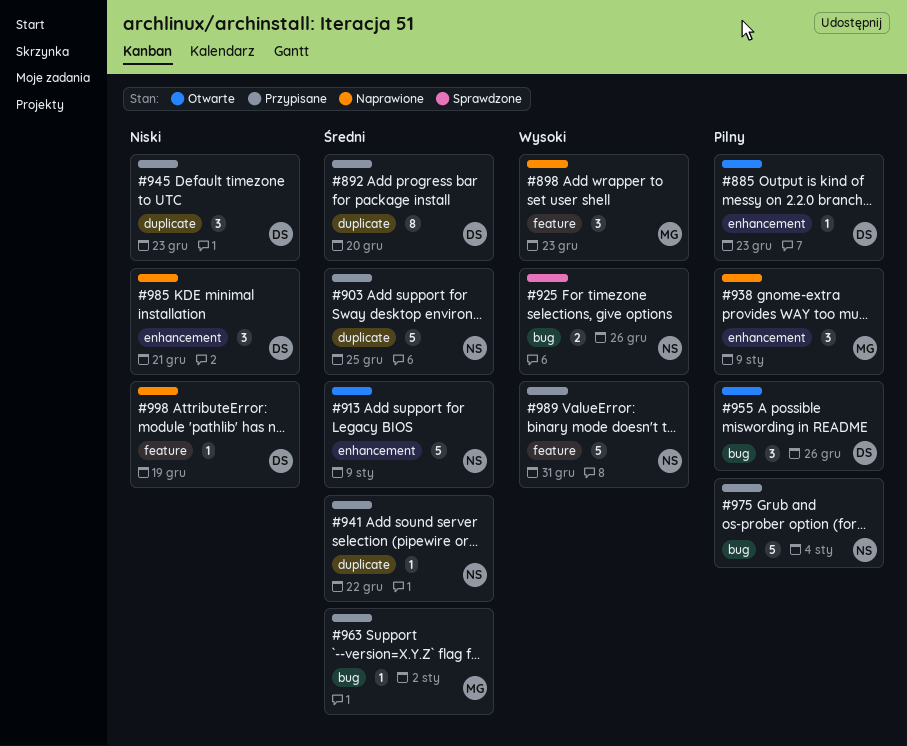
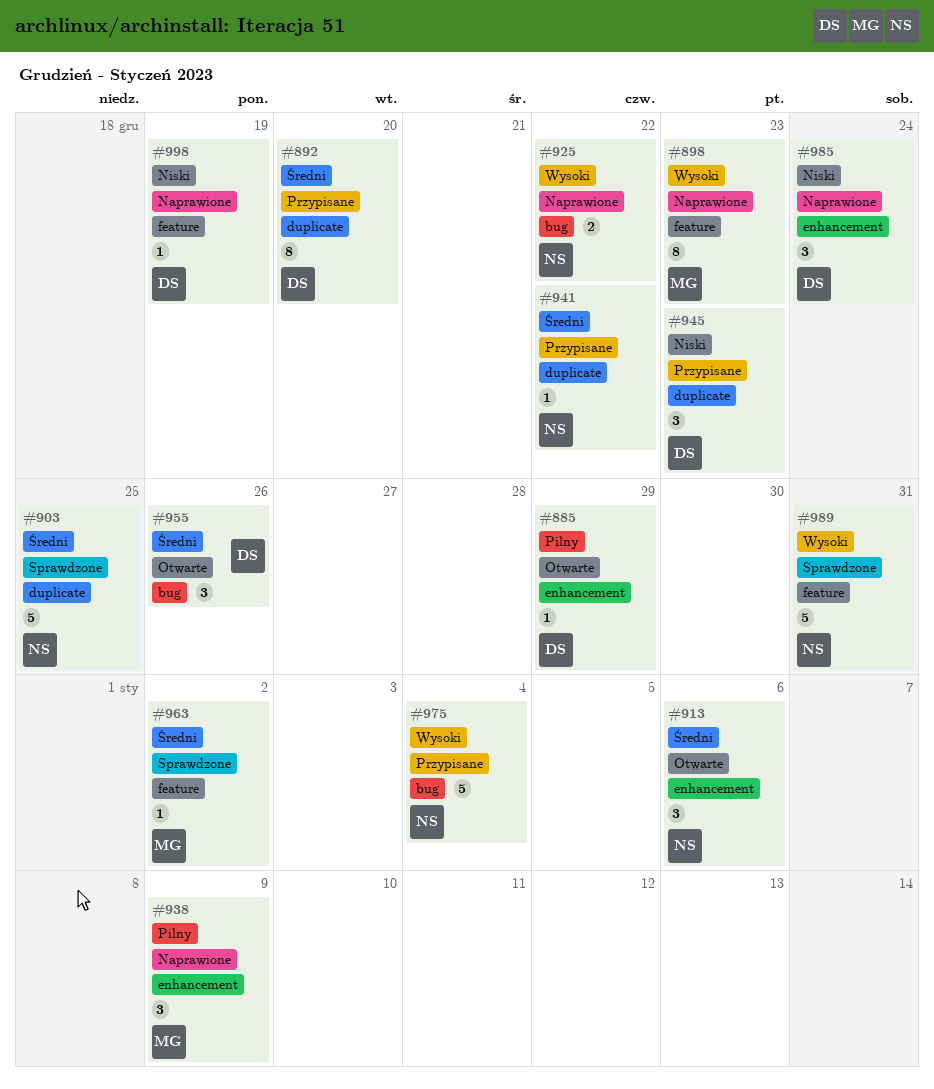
#885, due: Dec 23 -> Dec 29
#898, estimate: 3 -> 8
#903, status: Przypisane -> Sprawdzone
#913, estimate: 5 -> 3
#913, due: Jan 9 -> Jan 6
#925, status: Sprawdzone -> Naprawione
#925, due: Dec 26 -> Dec 22
#955, priority: Pilny -> Średni
#963, status: Przypisane -> Sprawdzone
#963, label: bug -> feature
#975, priority: Pilny -> Wysoki
#985, due: Dec 21 -> Dec 24
#989, status: Przypisane -> Sprawdzone

